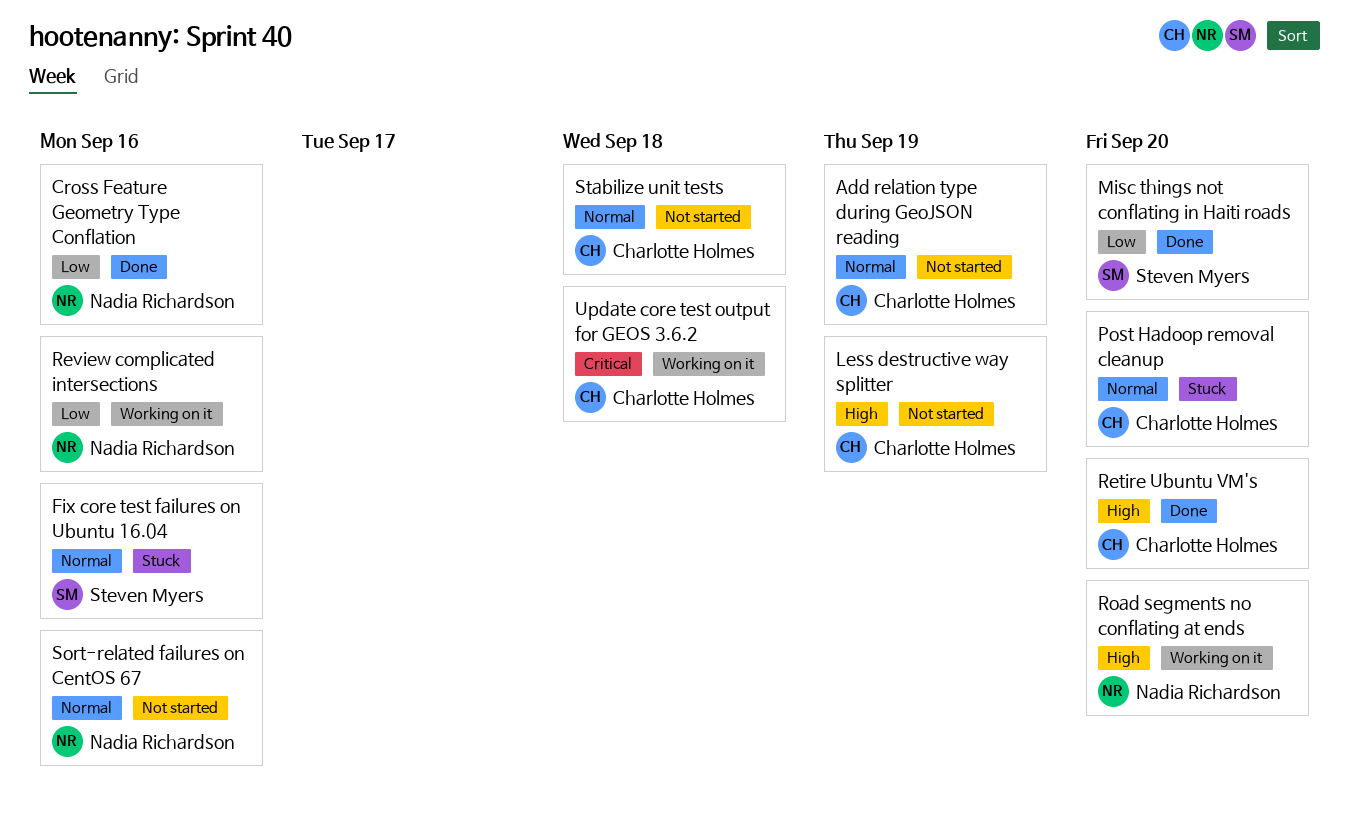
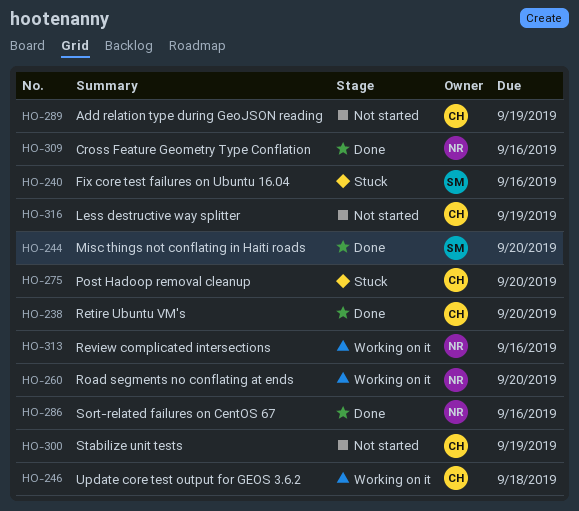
Sort-related failures on CentOS 67, status: Not started -> Done
Stabilize unit tests, due: Sep 18 -> Sep 19

